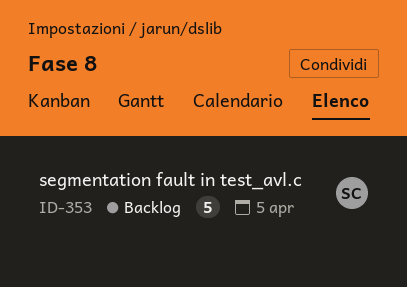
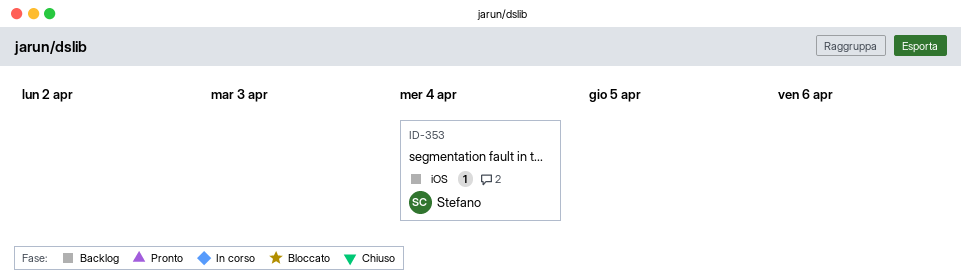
ID-353, estimate: 5 -> 1
ID-353, due: Apr 5 -> Apr 4

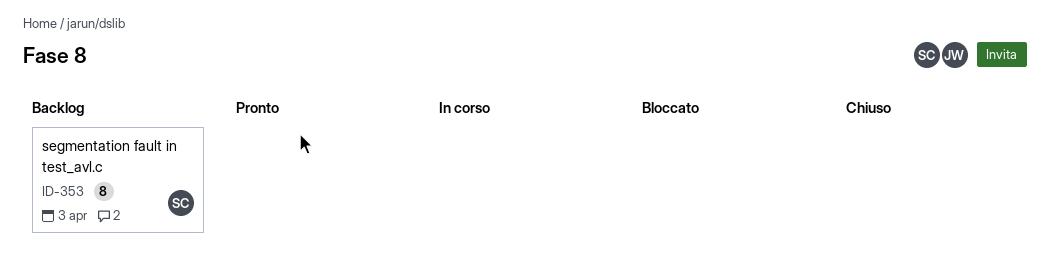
ID-353, estimate: 1 -> 8
ID-353, due: Apr 4 -> Apr 3

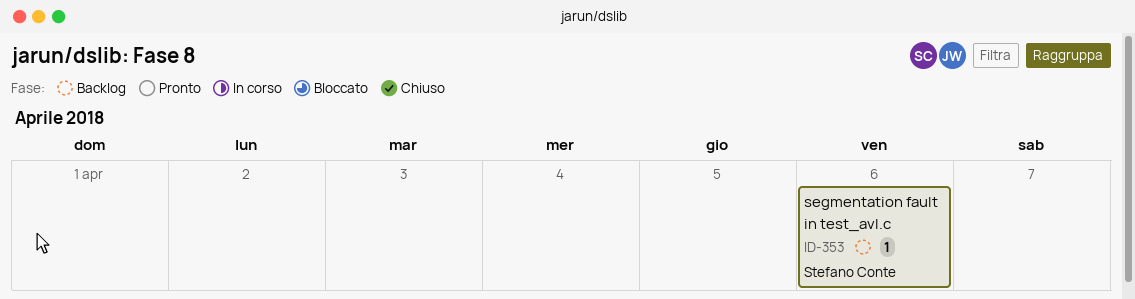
ID-353, estimate: 8 -> 1
ID-353, due: Apr 3 -> Apr 6

